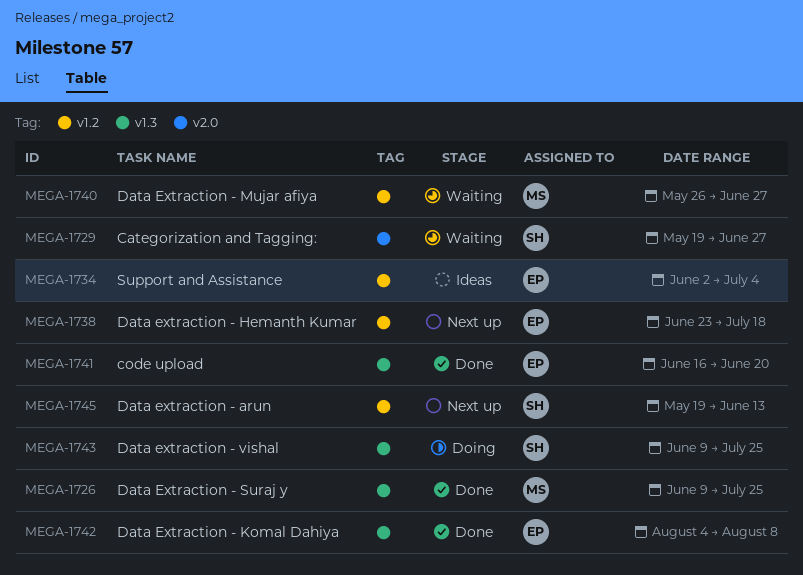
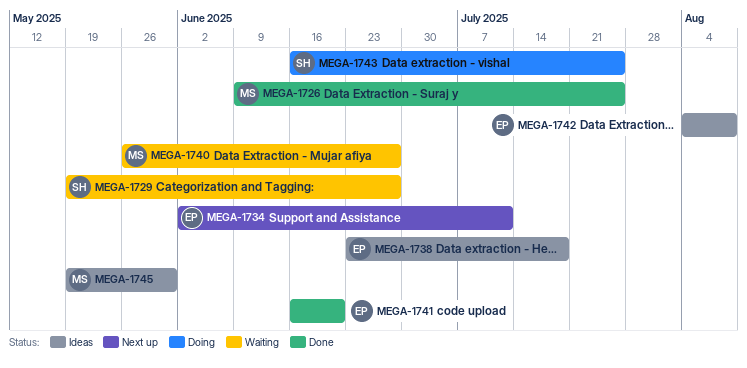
MEGA-1734, status: Ideas -> Next up
MEGA-1734, due: Jul 4 -> Jul 11
MEGA-1738, status: Next up -> Ideas
MEGA-1742, status: Done -> Ideas
MEGA-1743, start: Jun 9 -> Jun 16
MEGA-1745, status: Next up -> Ideas
MEGA-1745, owner: SH -> MS
MEGA-1745, due: Jun 13 -> May 30

